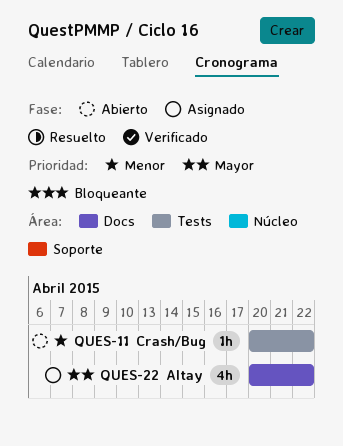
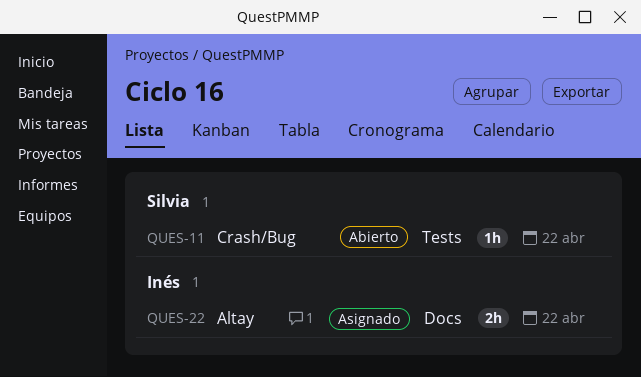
QUES-22, estimate: 4h -> 2h

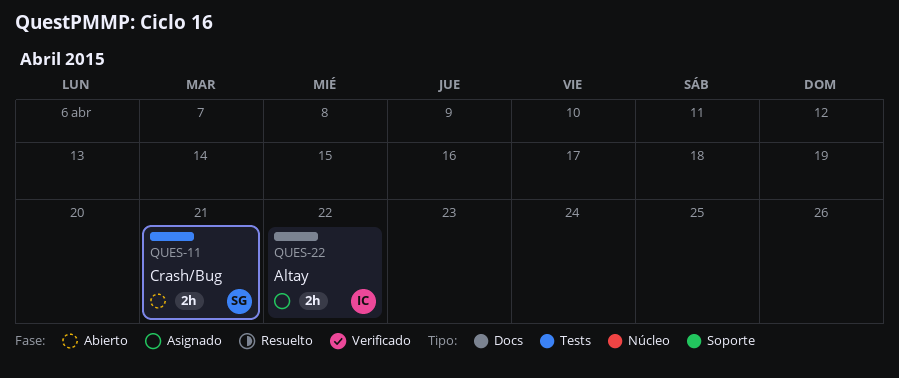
QUES-11, estimate: 1h -> 2h
QUES-11, due: Apr 22 -> Apr 21

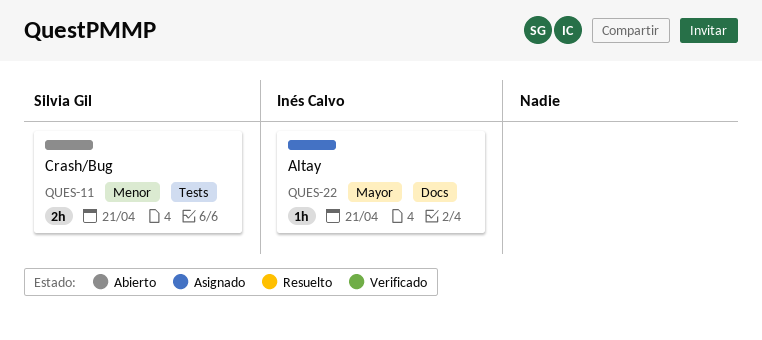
QUES-22, estimate: 2h -> 1h
QUES-22, due: Apr 22 -> Apr 21

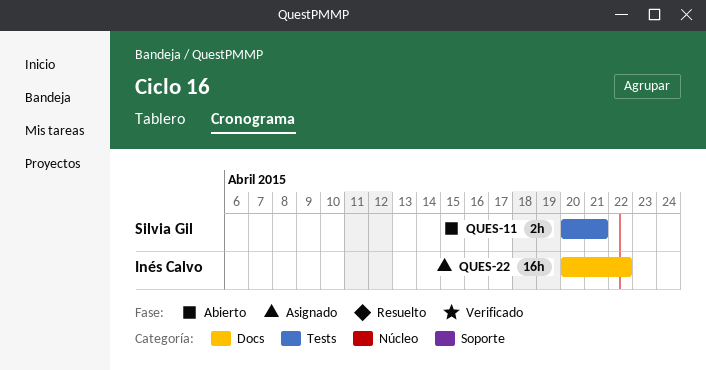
QUES-22, estimate: 1h -> 16h
QUES-22, due: Apr 21 -> Apr 22

